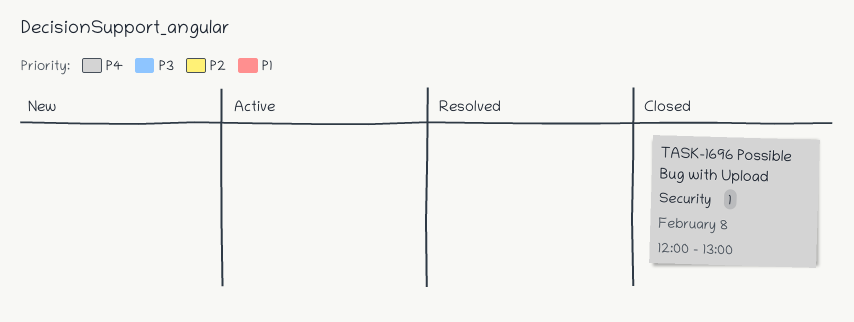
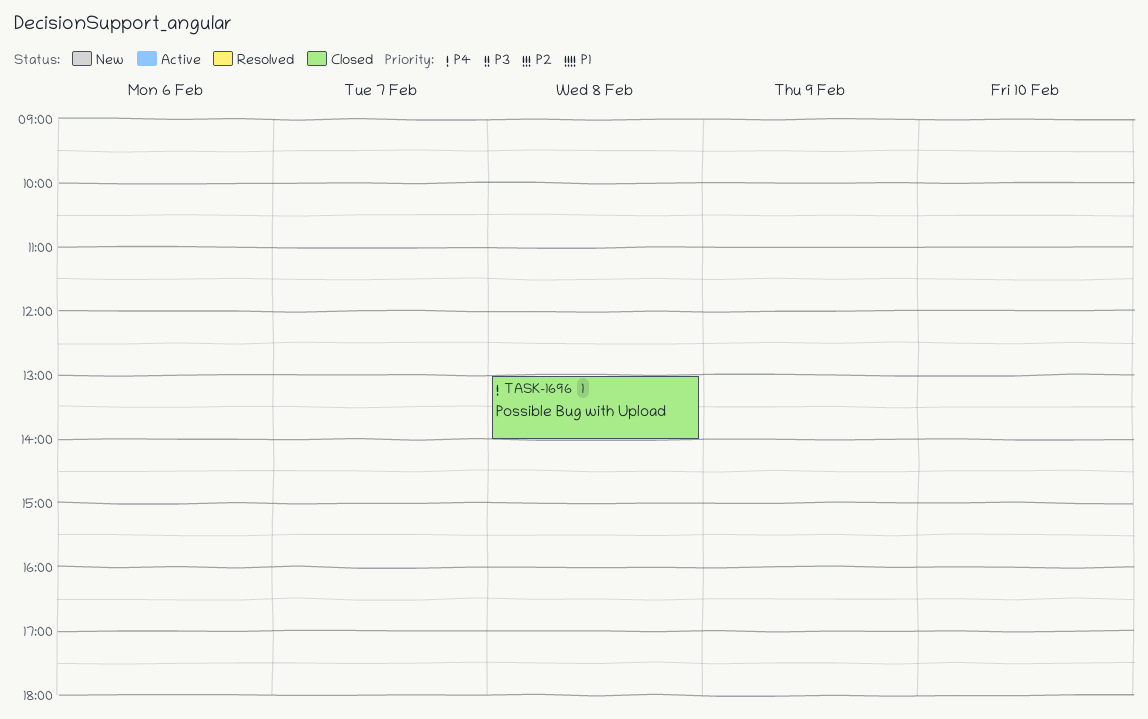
TASK-1696, begins: 12:00 -> 13:00
TASK-1696, ends: 13:00 -> 14:00

